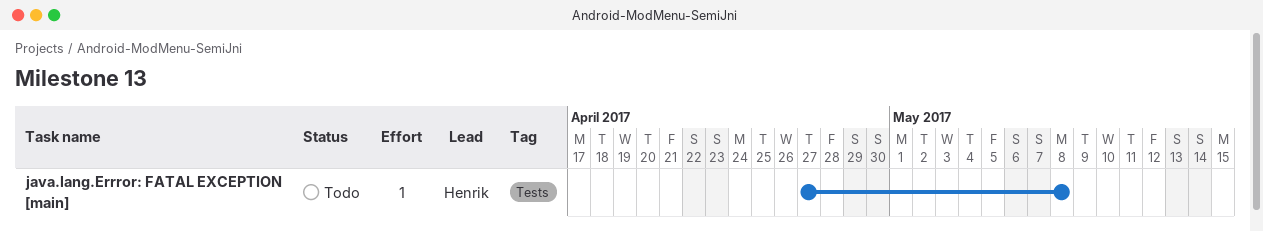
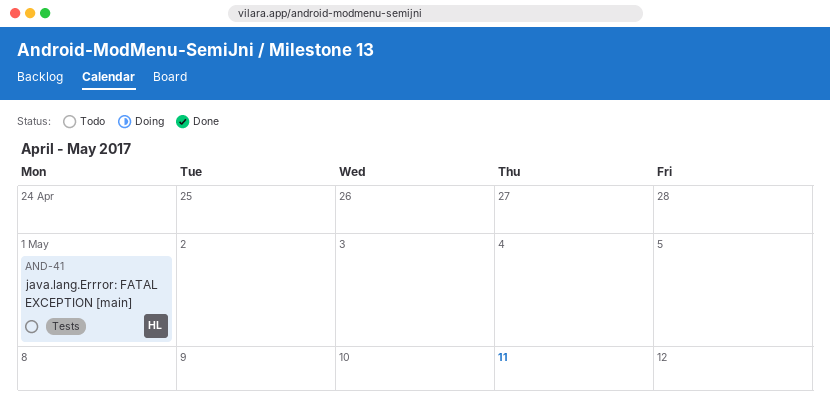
java.lang.Errror: FATAL EXCEPTION [main], due: May 8 -> May 1

